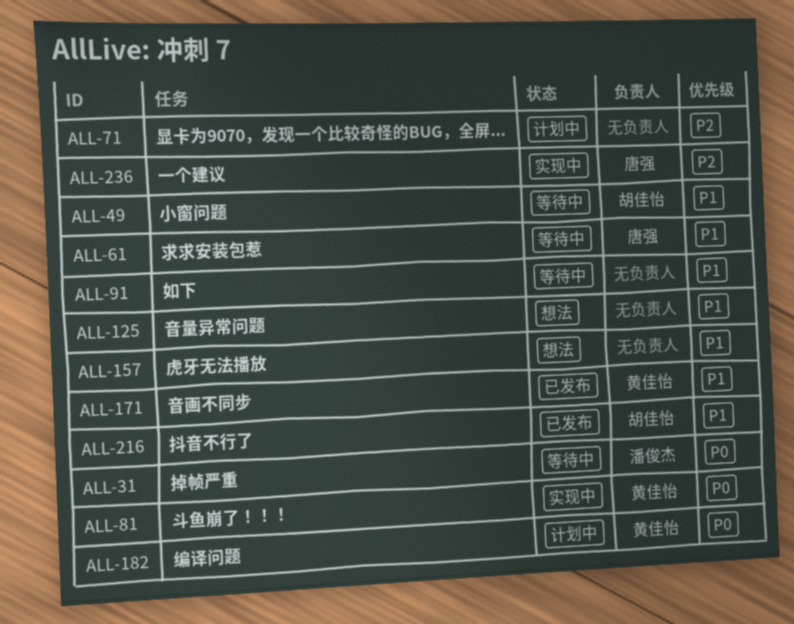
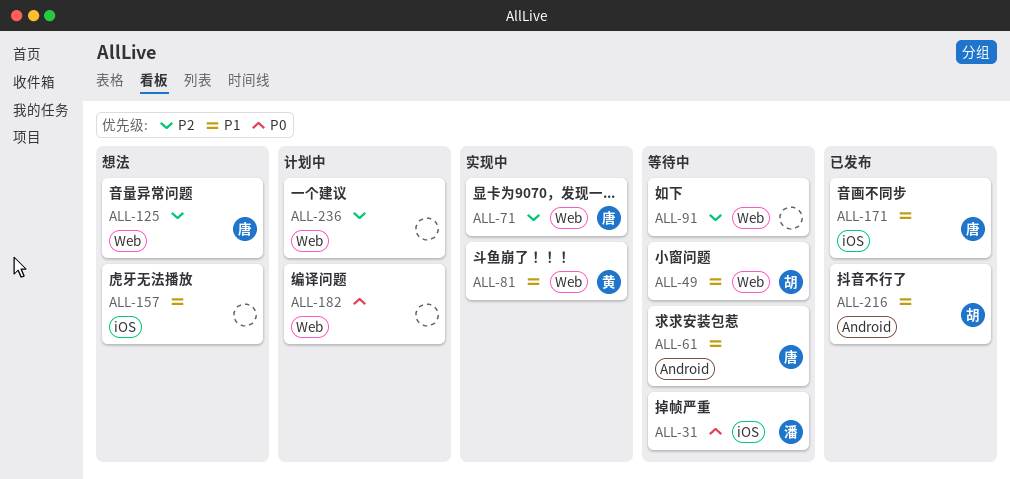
ALL-71, status: 计划中 -> 实现中
ALL-71, owner: none -> 唐强
ALL-81, priority: P0 -> P1
ALL-91, priority: P1 -> P2
ALL-125, owner: none -> 唐强
ALL-125, priority: P1 -> P2
ALL-171, owner: 黄佳怡 -> 唐强
ALL-182, owner: 黄佳怡 -> none
ALL-236, status: 实现中 -> 计划中
ALL-236, owner: 唐强 -> none

